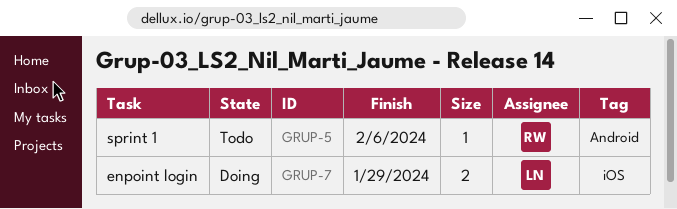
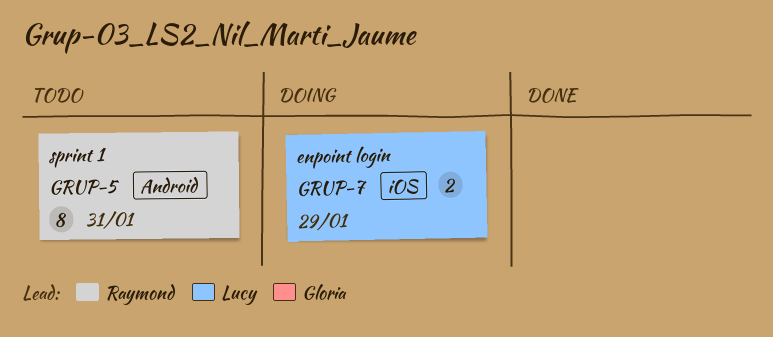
GRUP-5, estimate: 1 -> 8
GRUP-5, due: Feb 6 -> Jan 31

